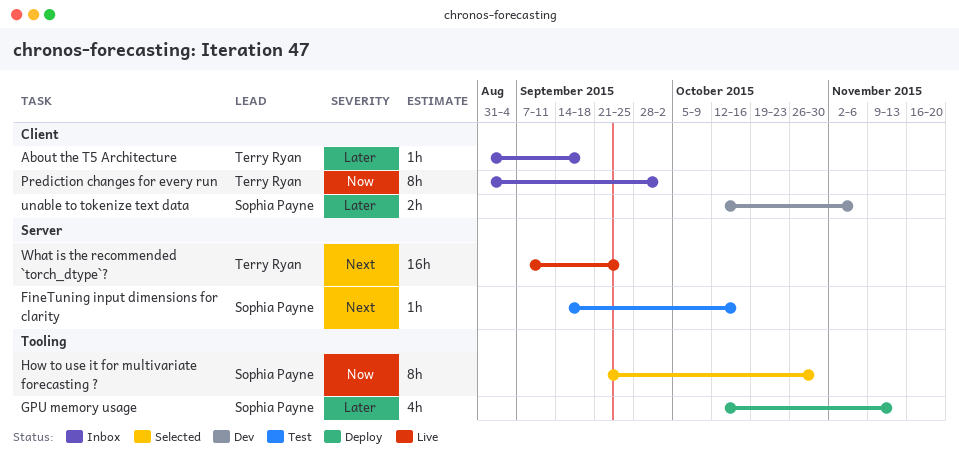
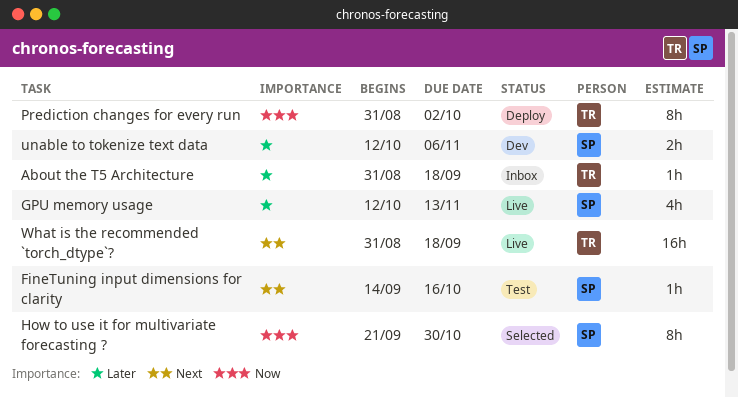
GPU memory usage, status: Deploy -> Live
Prediction changes for every run, status: Inbox -> Deploy
What is the recommended `torch_dtype`?, start: Sep 7 -> Aug 31
What is the recommended `torch_dtype`?, due: Sep 25 -> Sep 18

